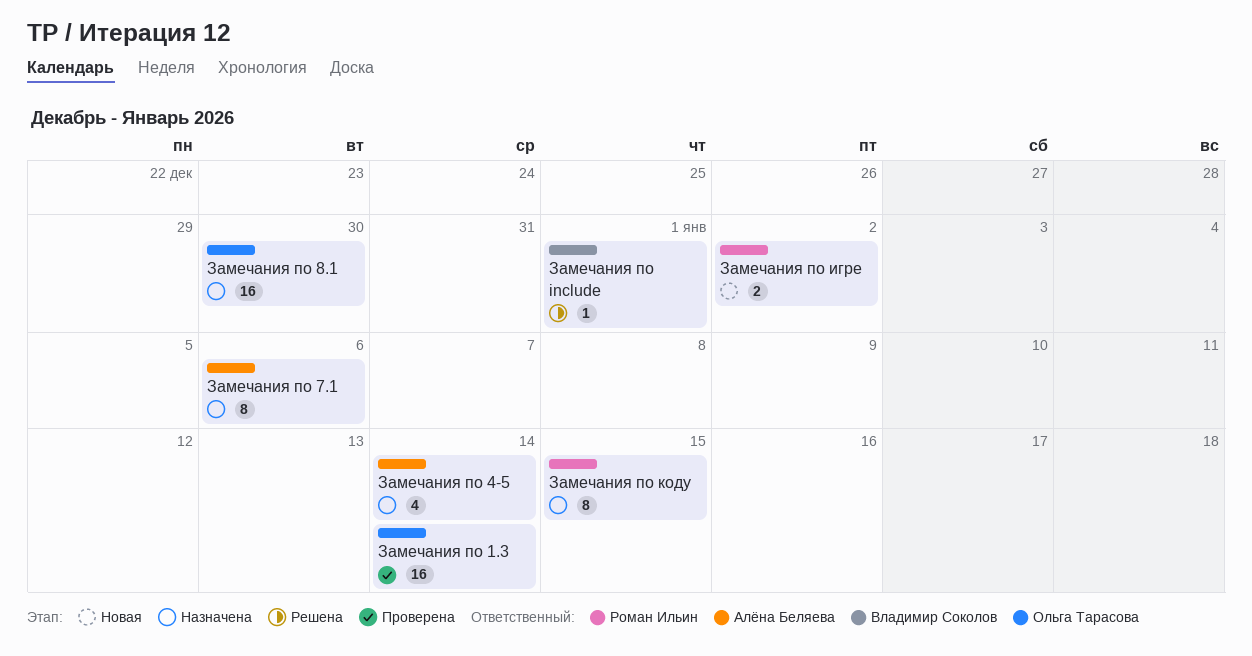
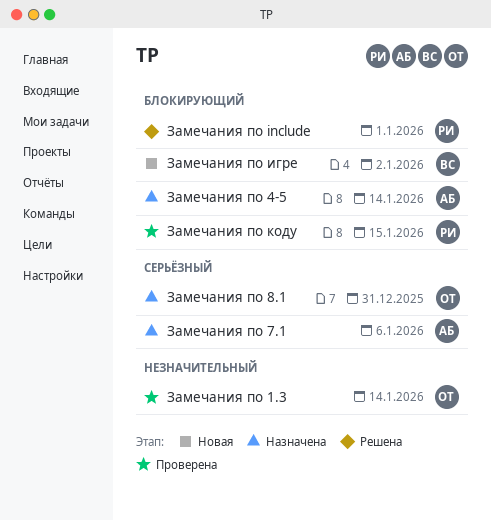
Замечания по 8.1, due: Dec 30 -> Dec 31
Замечания по include, owner: Владимир Соколов -> Роман Ильин
Замечания по игре, owner: Роман Ильин -> Владимир Соколов
Замечания по коду, status: Назначена -> Проверена

